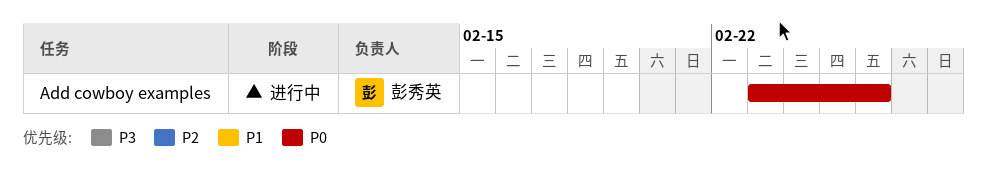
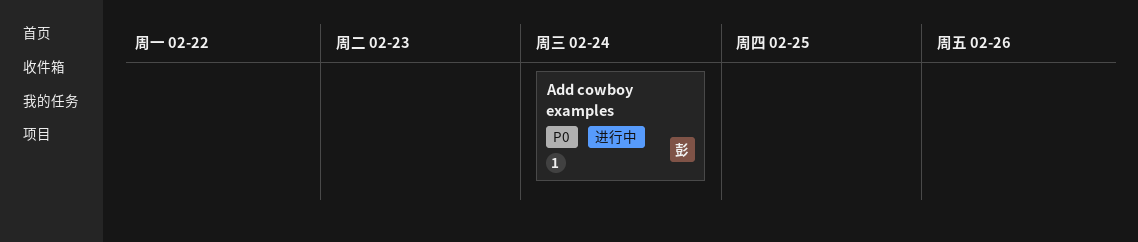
Add cowboy examples, due: Feb 26 -> Feb 24

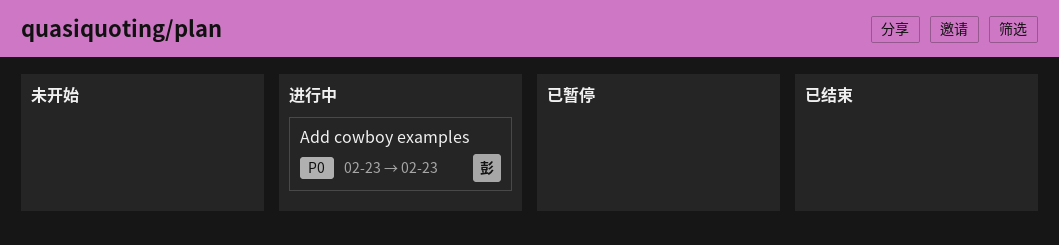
Add cowboy examples, due: Feb 24 -> Feb 23

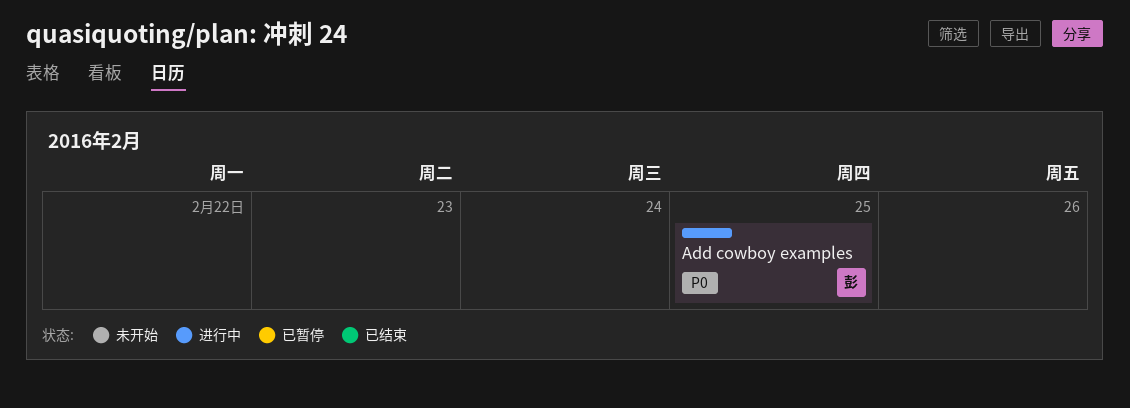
Add cowboy examples, due: Feb 23 -> Feb 25

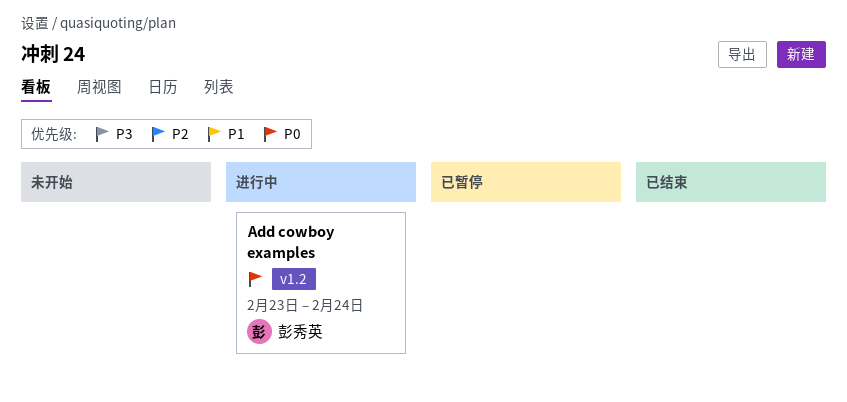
Add cowboy examples, due: Feb 25 -> Feb 24

